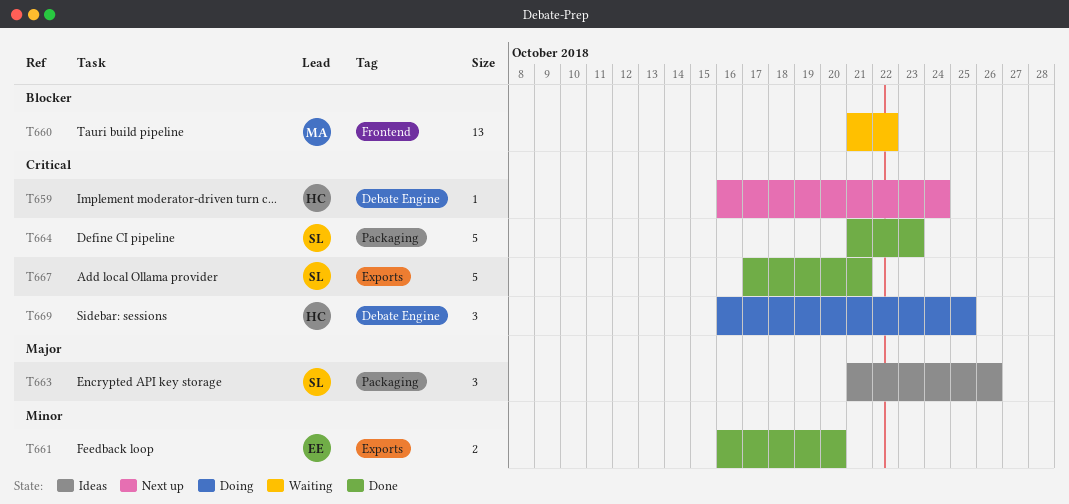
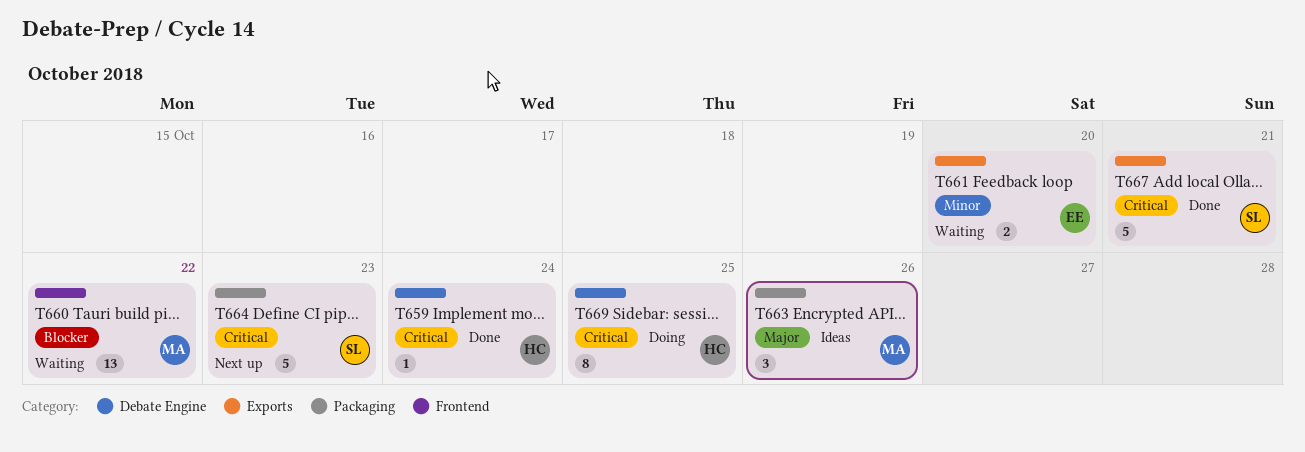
T659, status: Next up -> Done
T661, status: Done -> Waiting
T663, owner: SL -> MA
T664, status: Done -> Next up
T669, estimate: 3 -> 8

